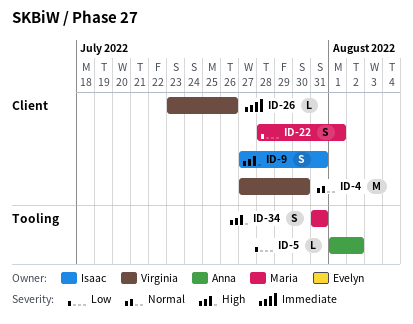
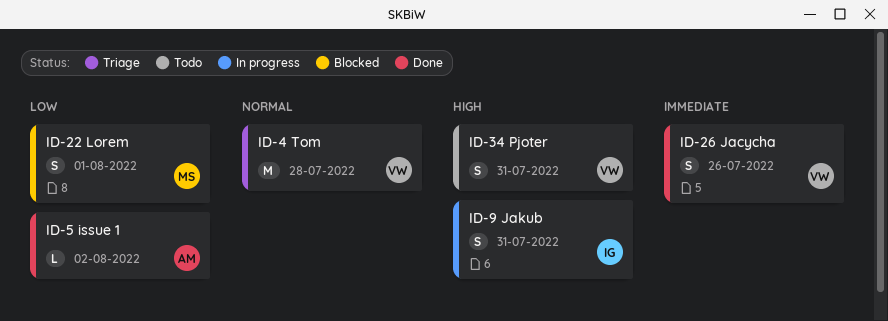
ID-4, due: Jul 30 -> Jul 28
ID-26, estimate: L -> S
ID-34, owner: Maria -> Virginia

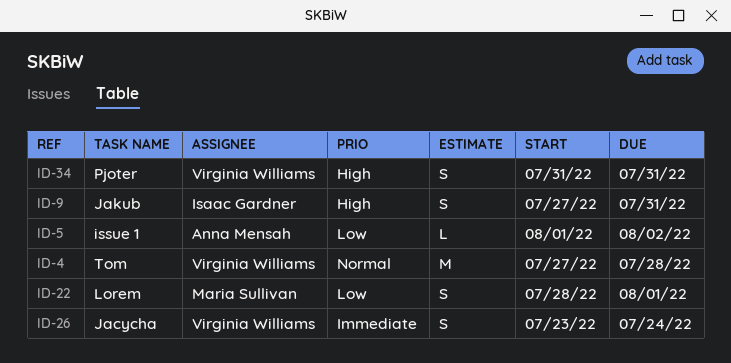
ID-26, due: Jul 26 -> Jul 24

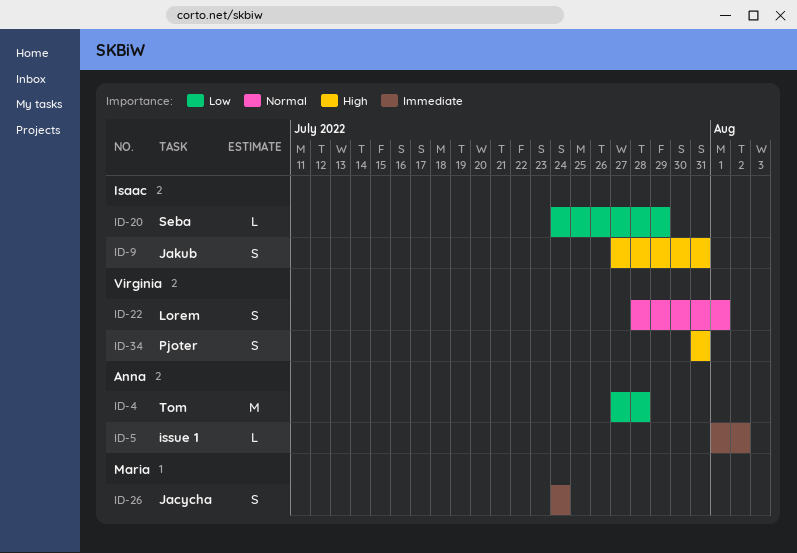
ID-4, owner: Virginia Williams -> Anna Mensah
ID-4, priority: Normal -> Low
ID-5, priority: Low -> Immediate
ID-20: none -> present
ID-22, owner: Maria Sullivan -> Virginia Williams
ID-22, priority: Low -> Normal
ID-26, owner: Virginia Williams -> Maria Sullivan
ID-26, start: Jul 23 -> Jul 24

